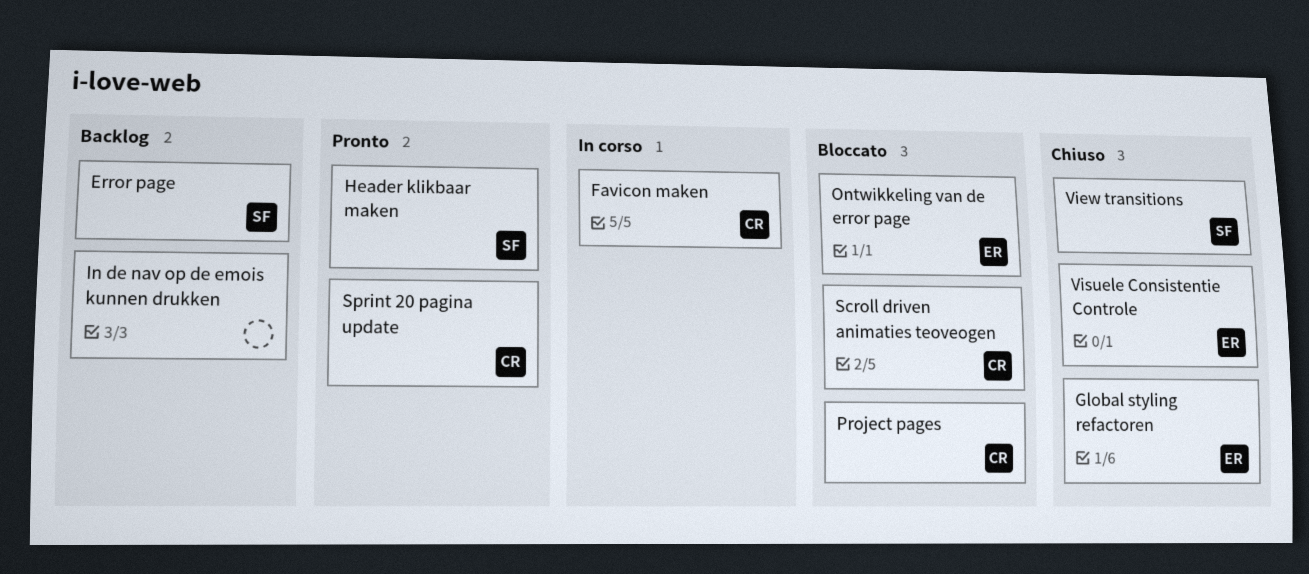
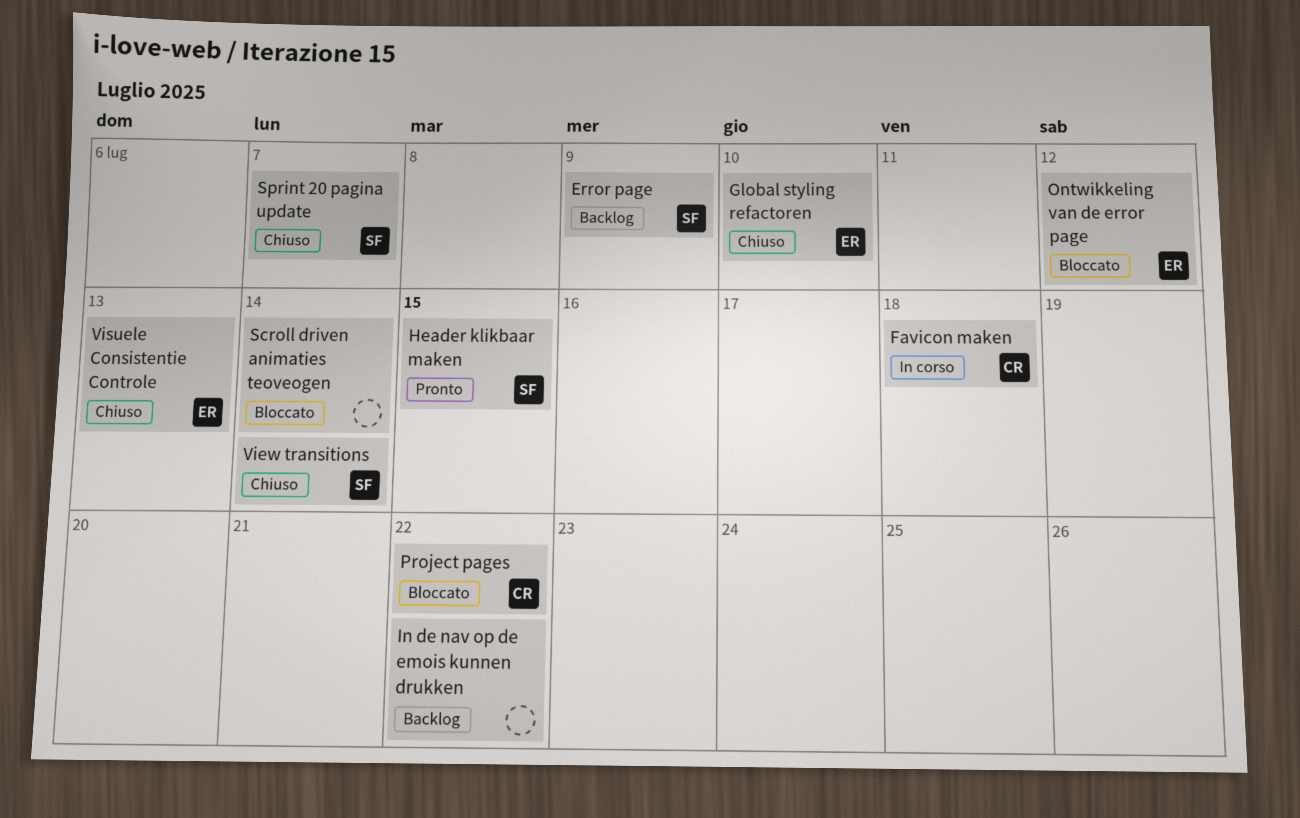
Scroll driven animaties teoveogen, owner: CR -> none
Sprint 20 pagina update, status: Pronto -> Chiuso
Sprint 20 pagina update, owner: CR -> SF

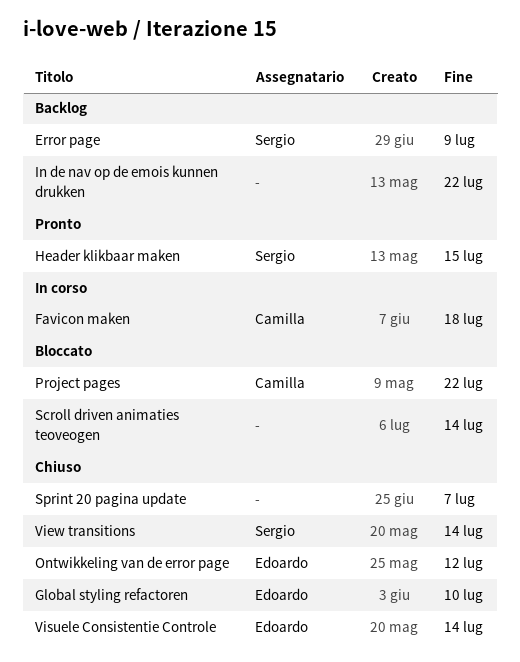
Ontwikkeling van de error page, status: Bloccato -> Chiuso
Sprint 20 pagina update, owner: Sergio -> none
Visuele Consistentie Controle, due: Jul 13 -> Jul 14

